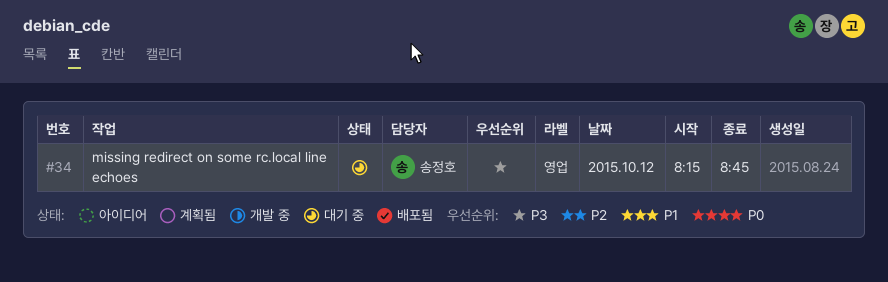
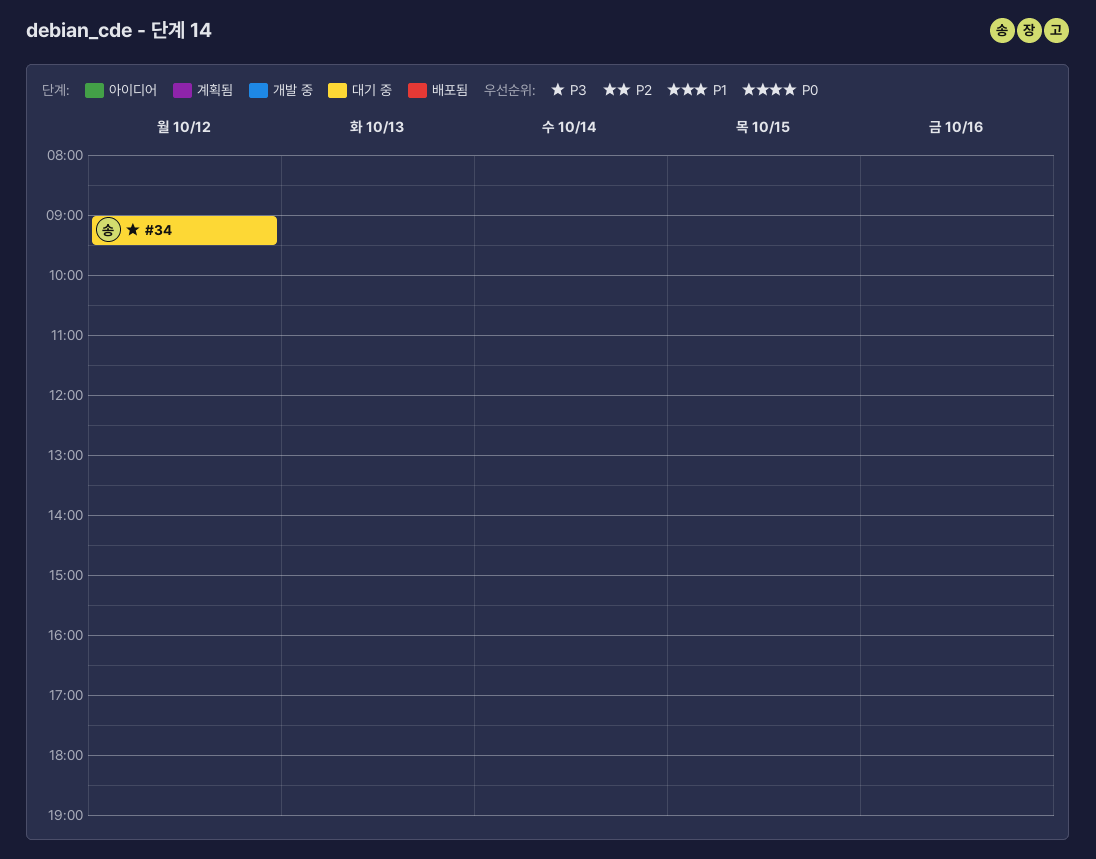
#34, begins: 08:15 -> 09:00
#34, ends: 08:45 -> 09:30

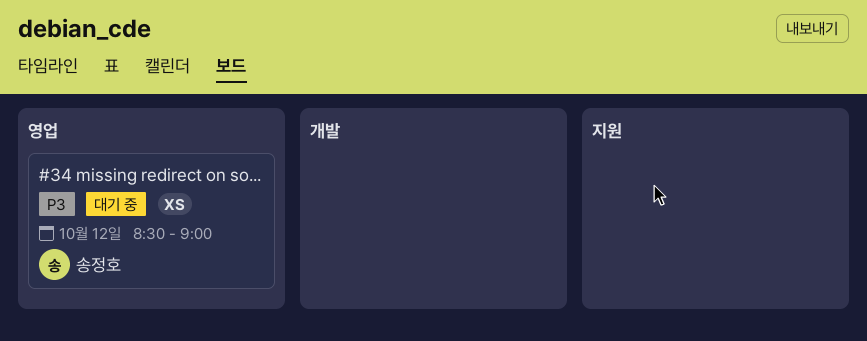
#34, begins: 09:00 -> 08:30
#34, ends: 09:30 -> 09:00

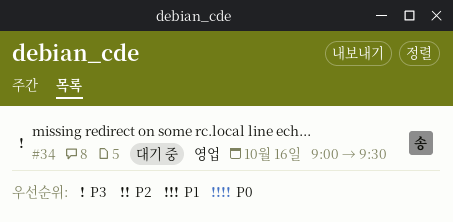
#34, day: Oct 12 -> Oct 16
#34, begins: 08:30 -> 09:00
#34, ends: 09:00 -> 09:30

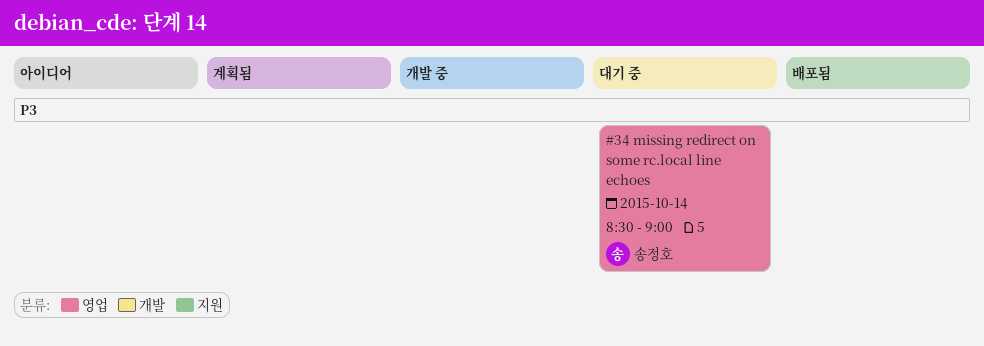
#34, day: Oct 16 -> Oct 14
#34, begins: 09:00 -> 08:30
#34, ends: 09:30 -> 09:00

